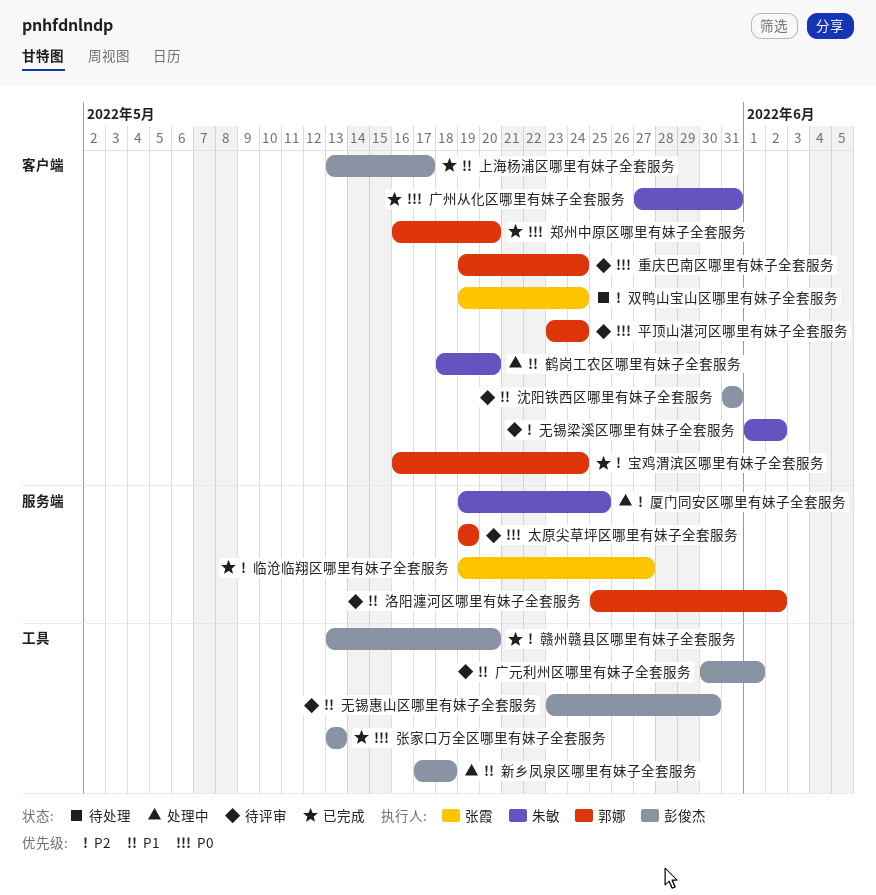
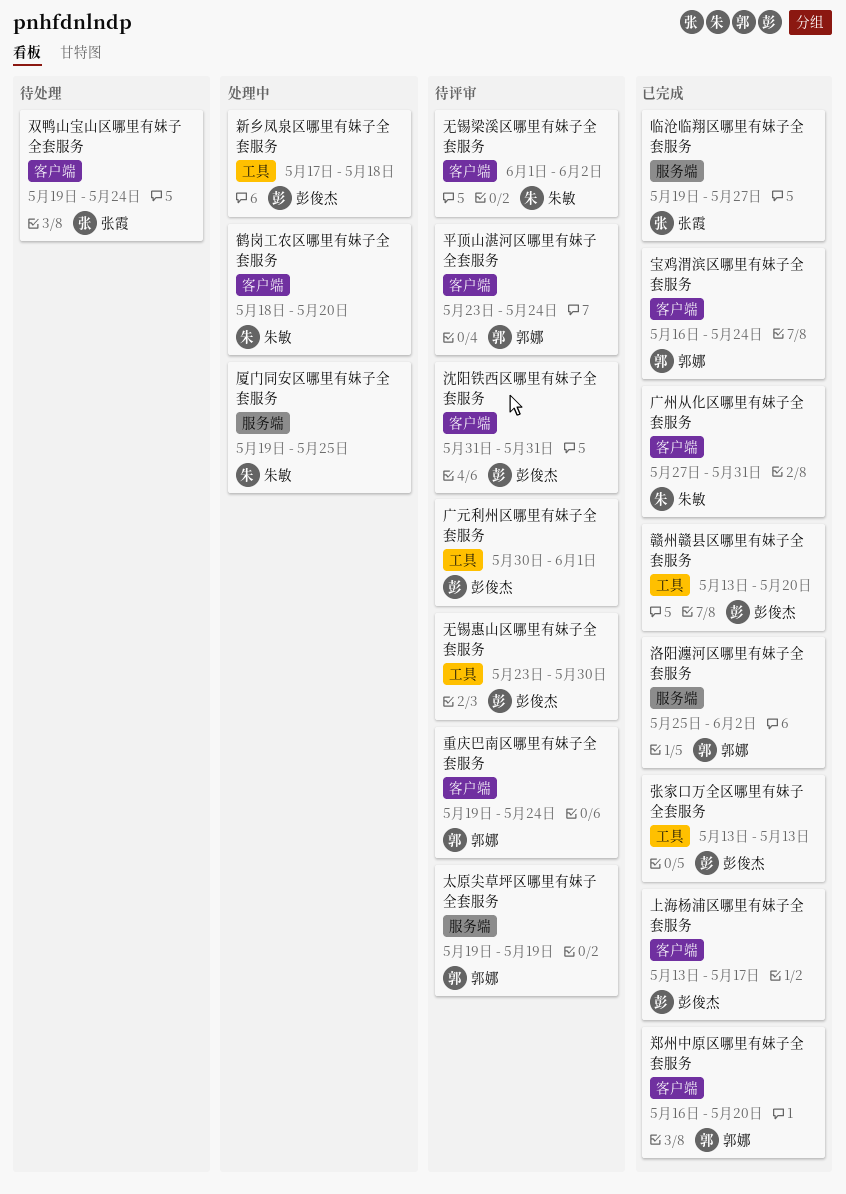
洛阳瀍河区哪里有妹子全套服务, status: 待评审 -> 已完成

